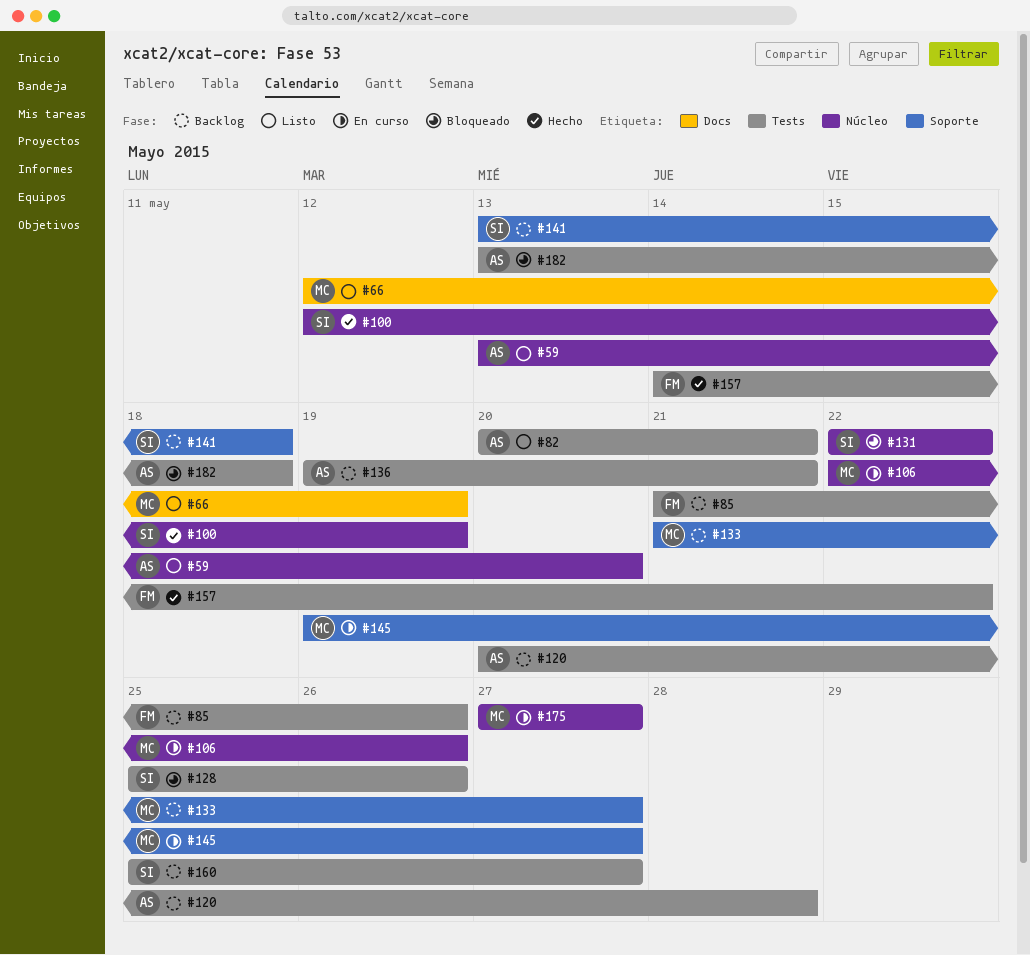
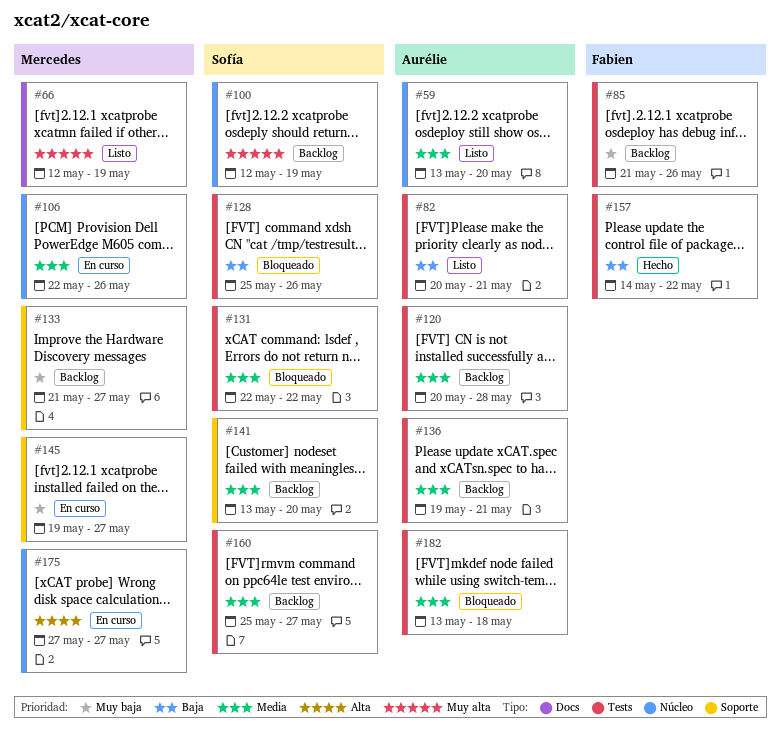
#100, status: Hecho -> Backlog
#131, label: Núcleo -> Tests
#141, due: May 18 -> May 20

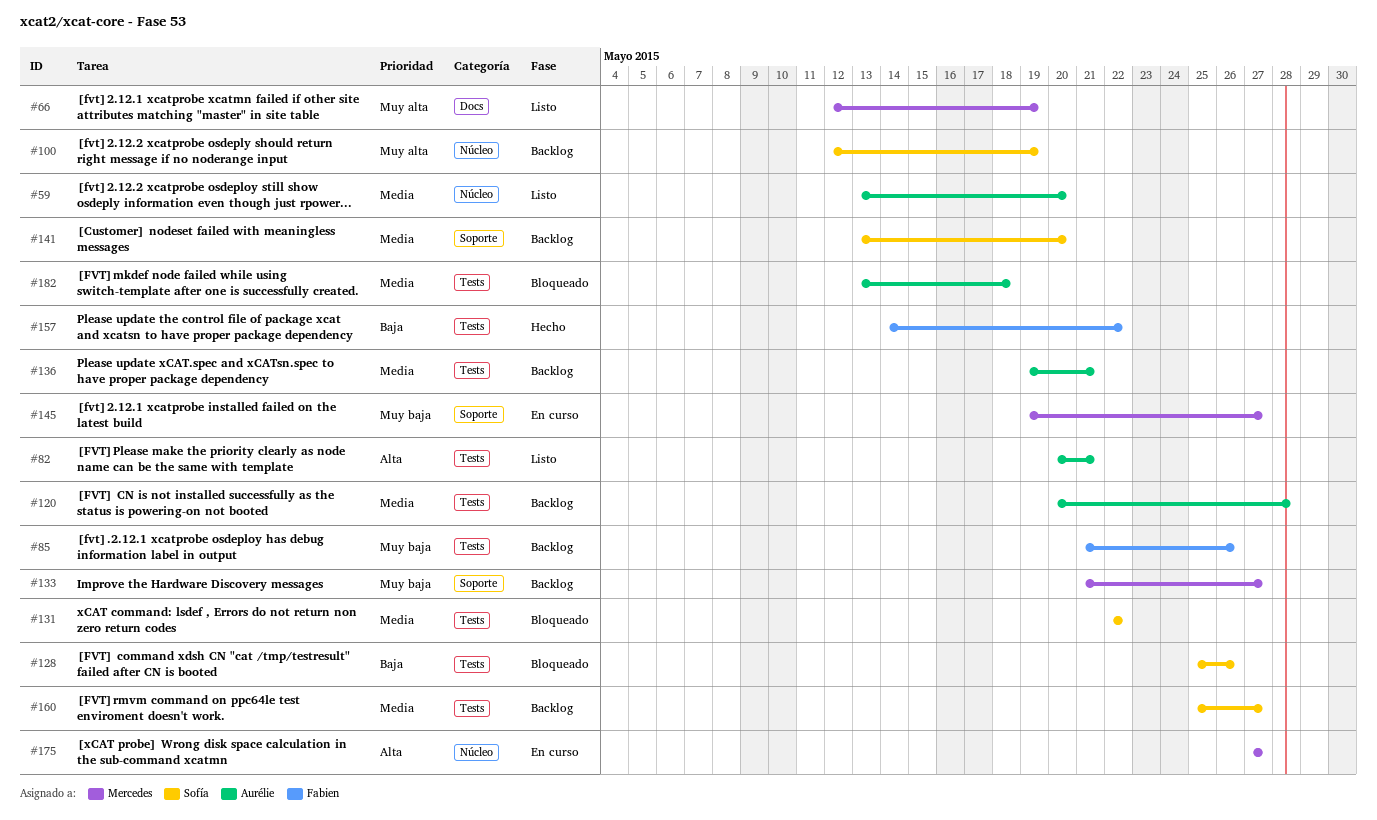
#82, priority: Baja -> Alta
#106: present -> none

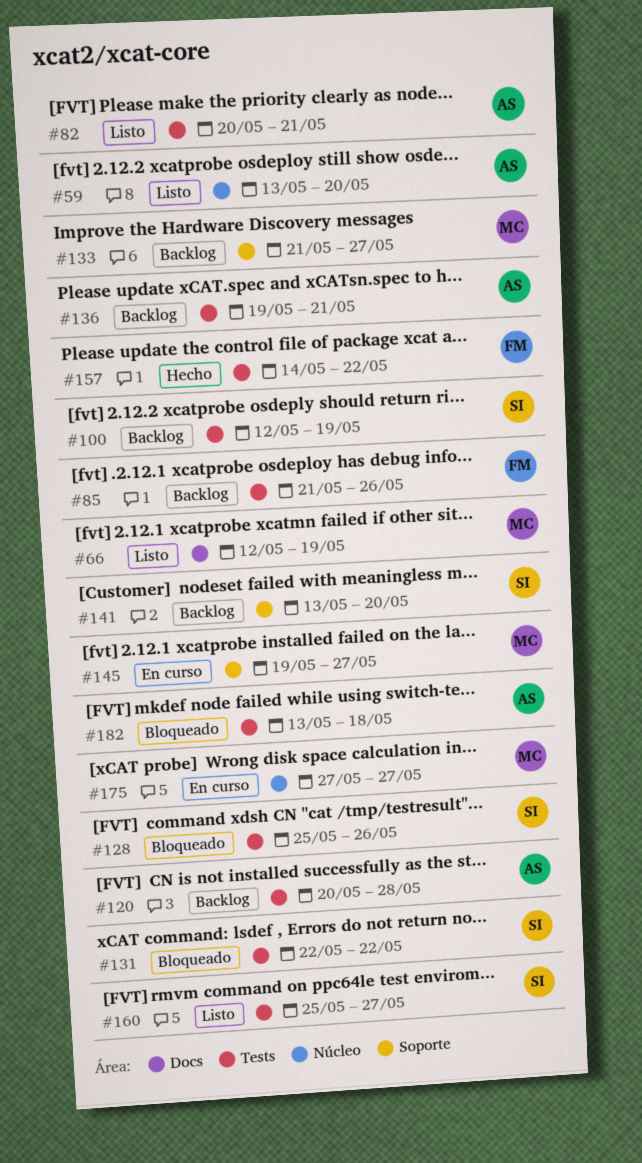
#100, label: Núcleo -> Tests
#160, status: Backlog -> Listo

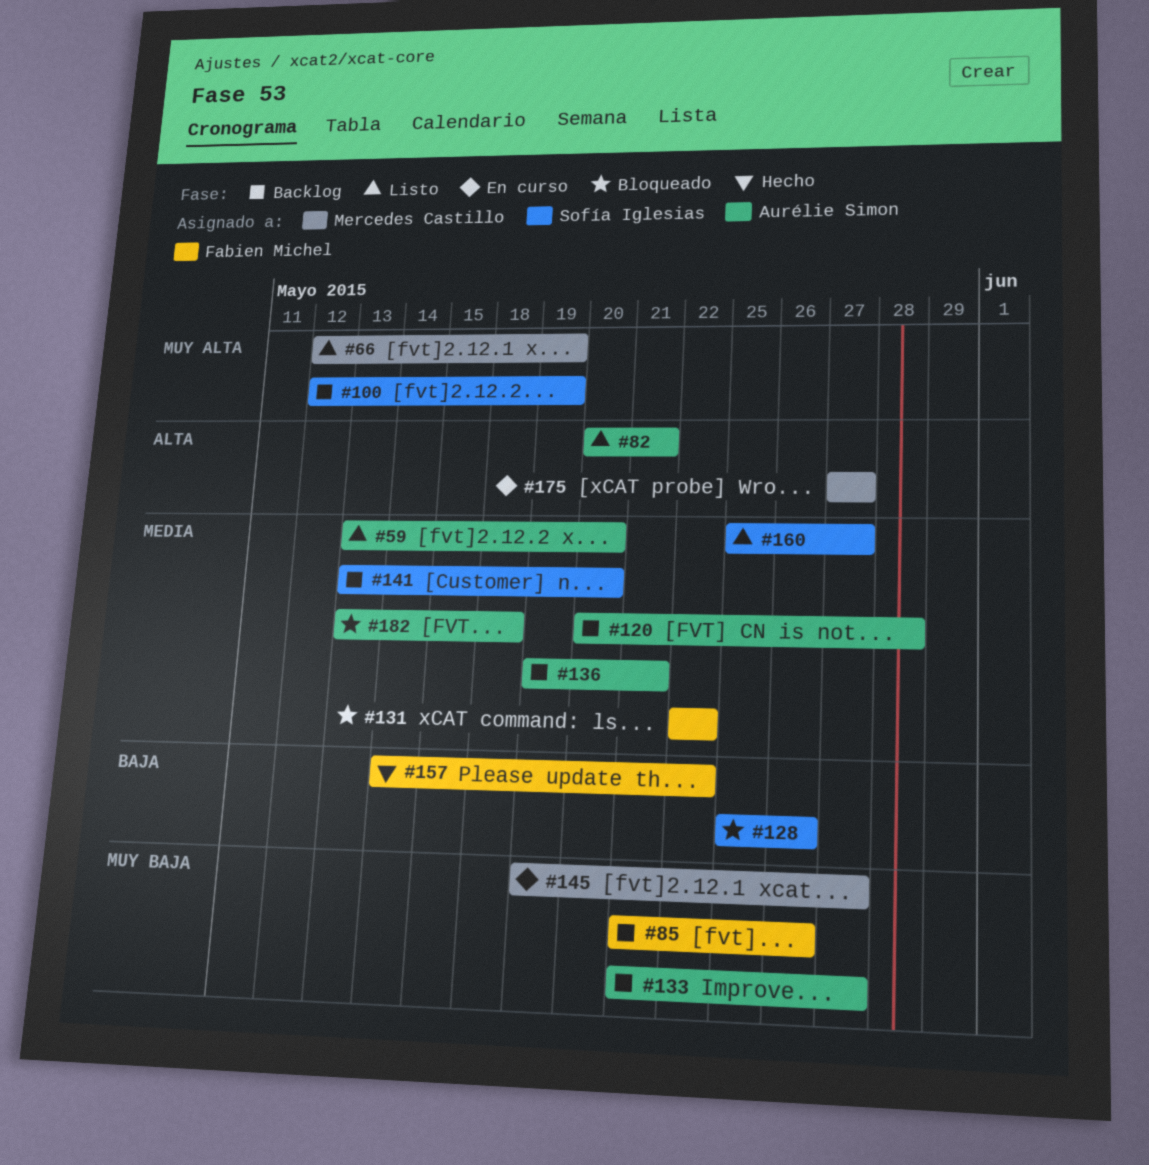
#131, owner: Sofía Iglesias -> Fabien Michel
#133, owner: Mercedes Castillo -> Aurélie Simon

